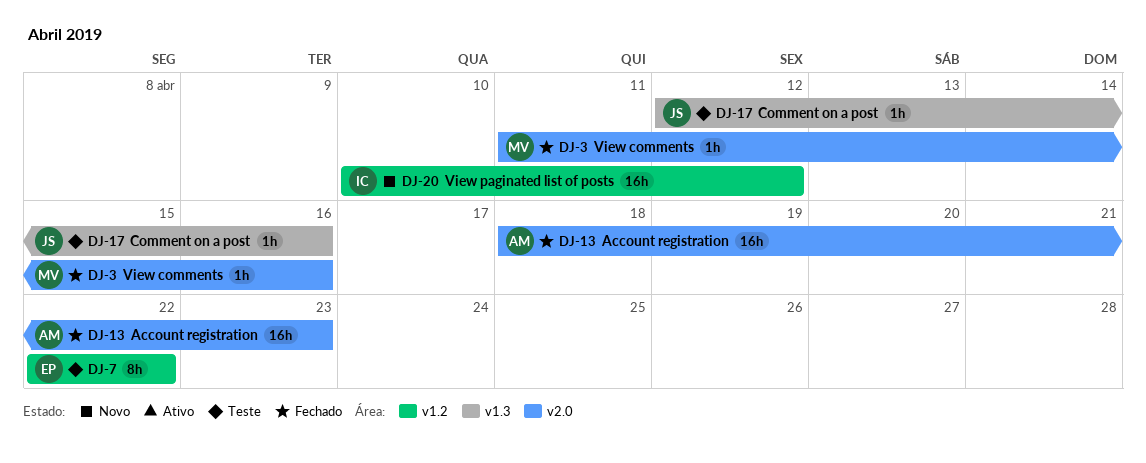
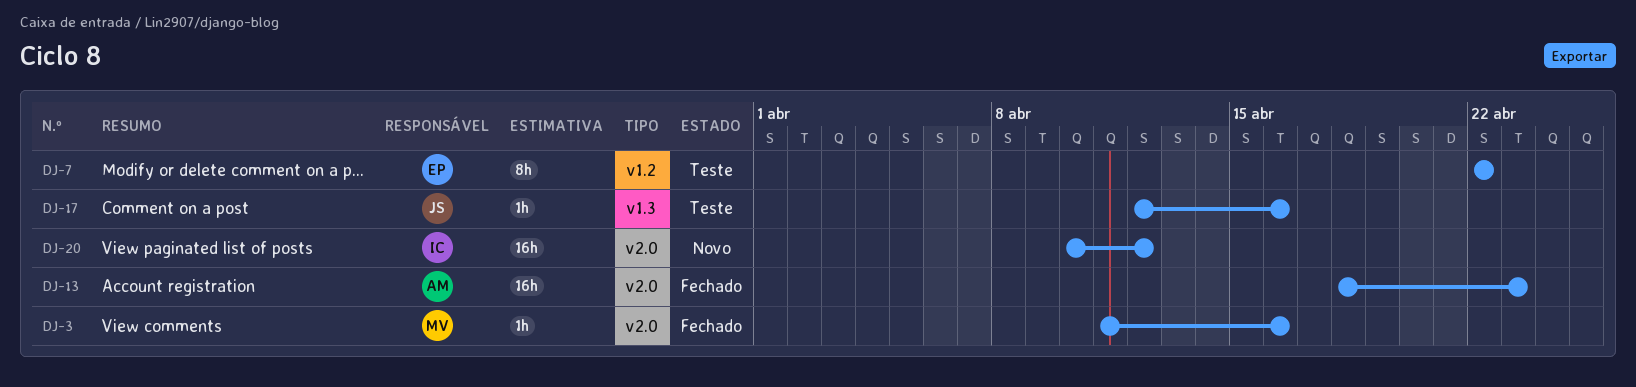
DJ-20, label: v1.2 -> v2.0

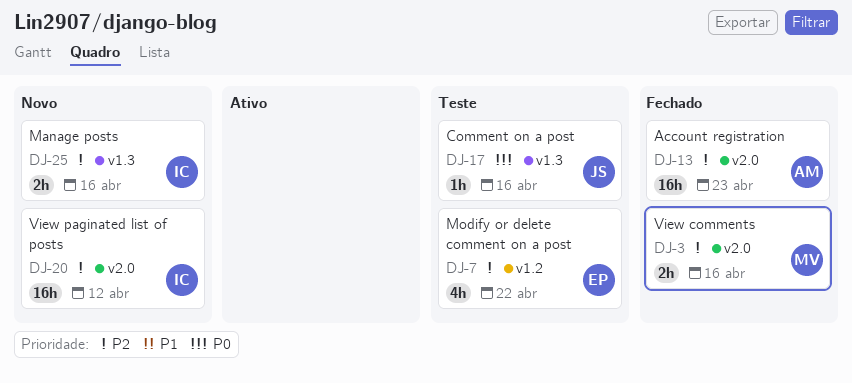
DJ-3, estimate: 1h -> 2h
DJ-7, estimate: 8h -> 4h
DJ-25: none -> present

